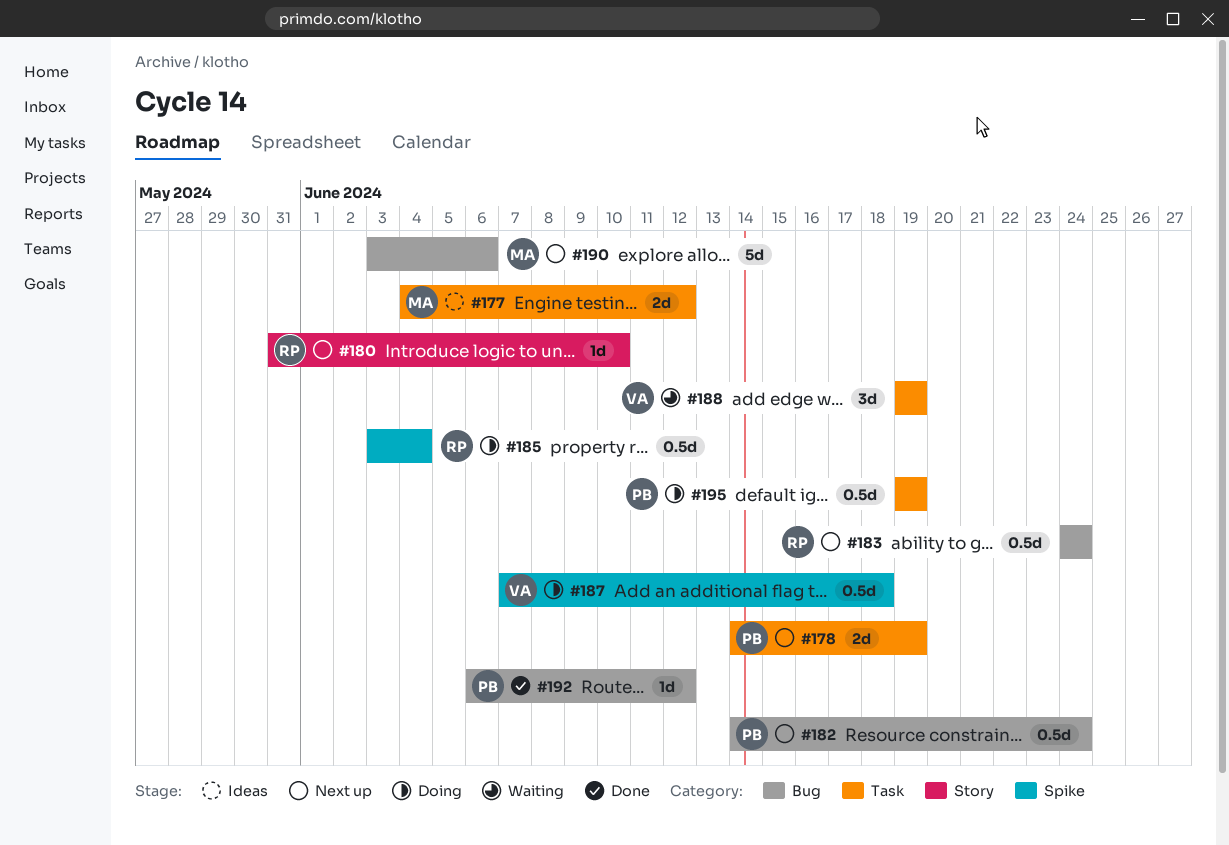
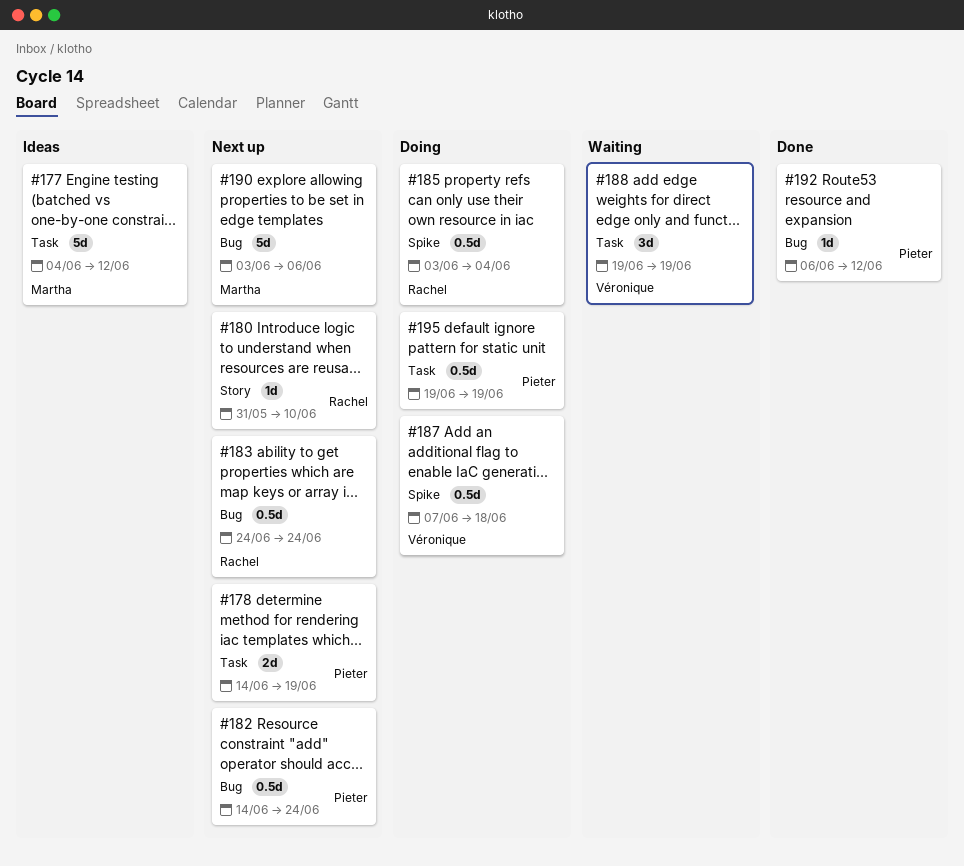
#177, estimate: 2d -> 5d

